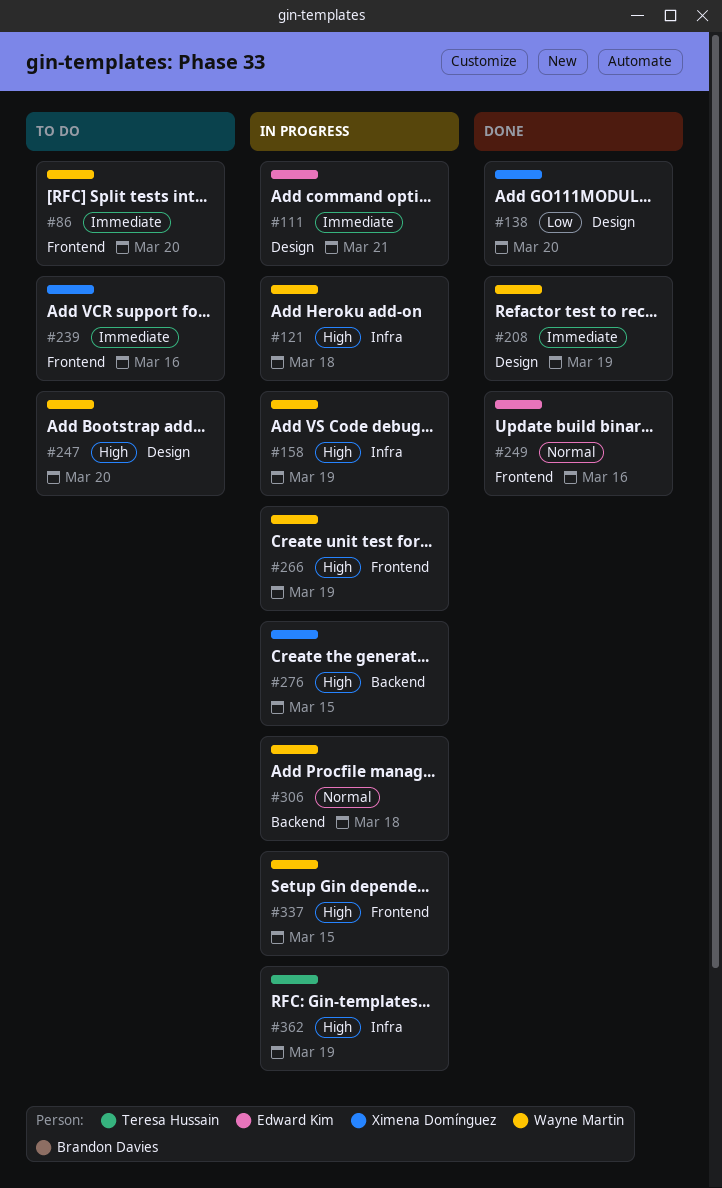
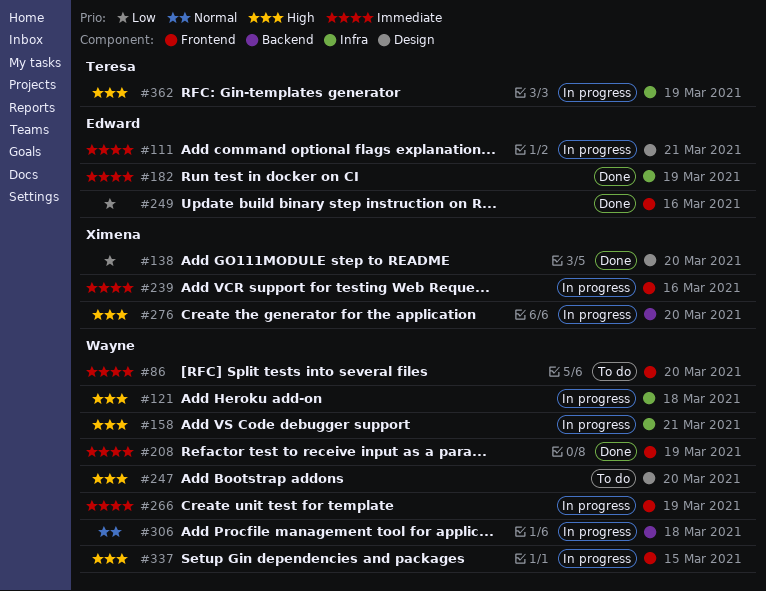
#158, due: Mar 19 -> Mar 21
#182: none -> present
#208, label: Design -> Frontend
#239, status: To do -> In progress
#249, priority: Normal -> Low
#266, priority: High -> Immediate
#276, due: Mar 15 -> Mar 20

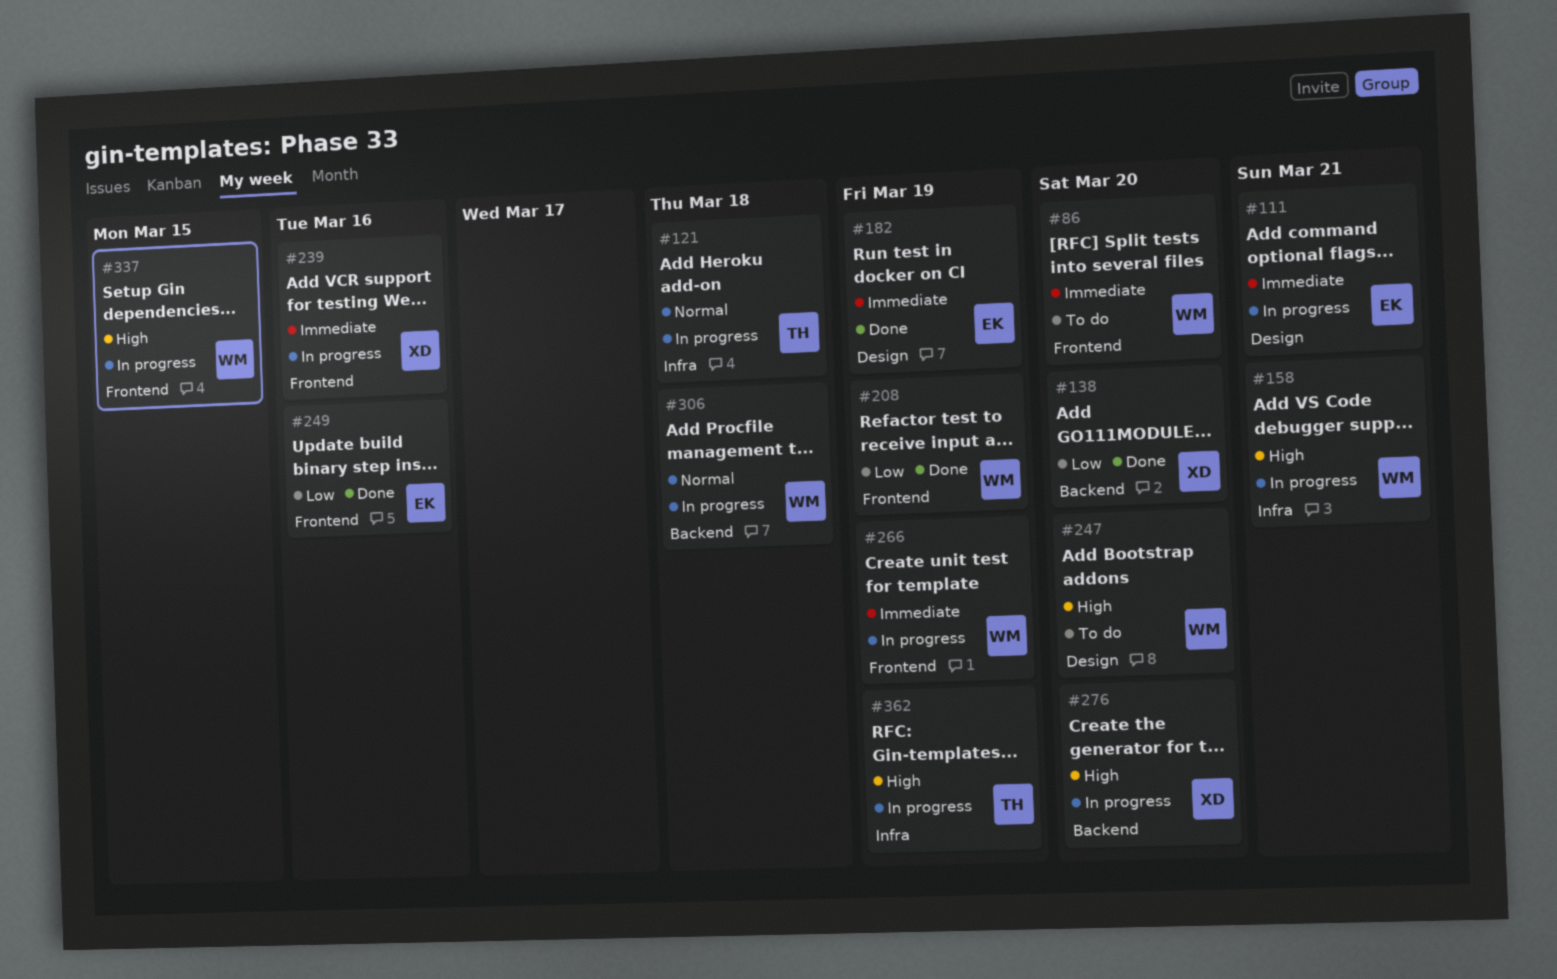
#121, owner: Wayne -> Teresa
#121, priority: High -> Normal
#138, label: Design -> Backend
#182, label: Infra -> Design
#208, priority: Immediate -> Low

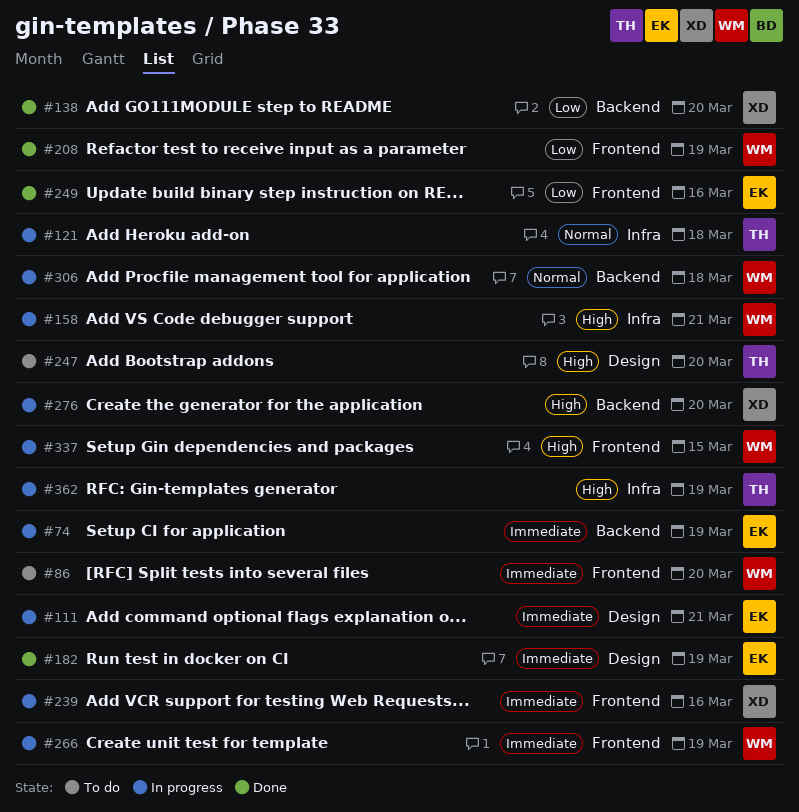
#74: none -> present
#247, owner: WM -> TH

